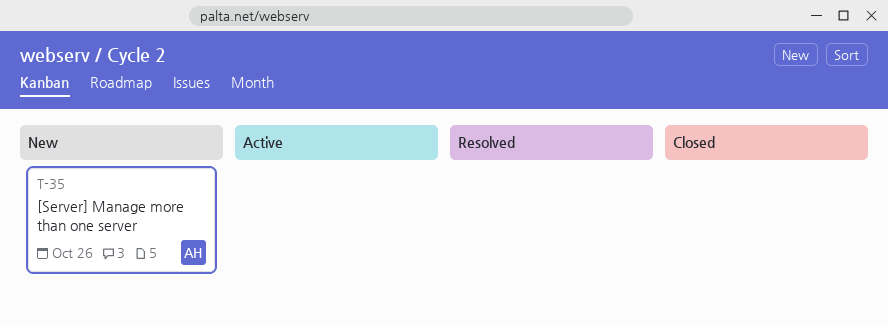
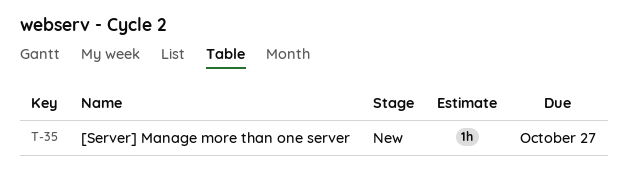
T-35, due: Oct 26 -> Oct 27

